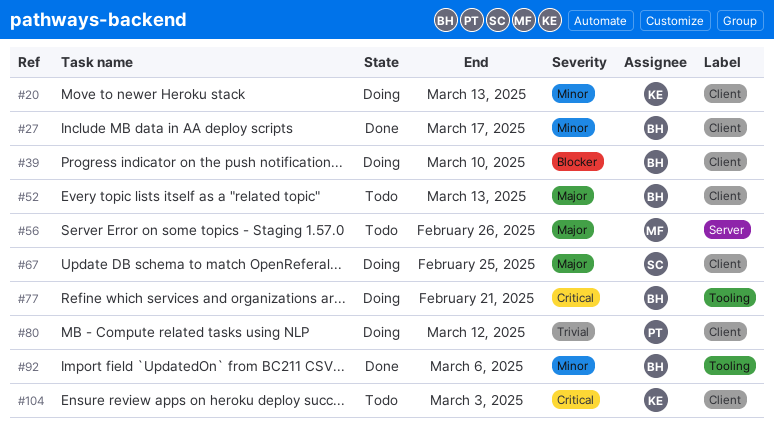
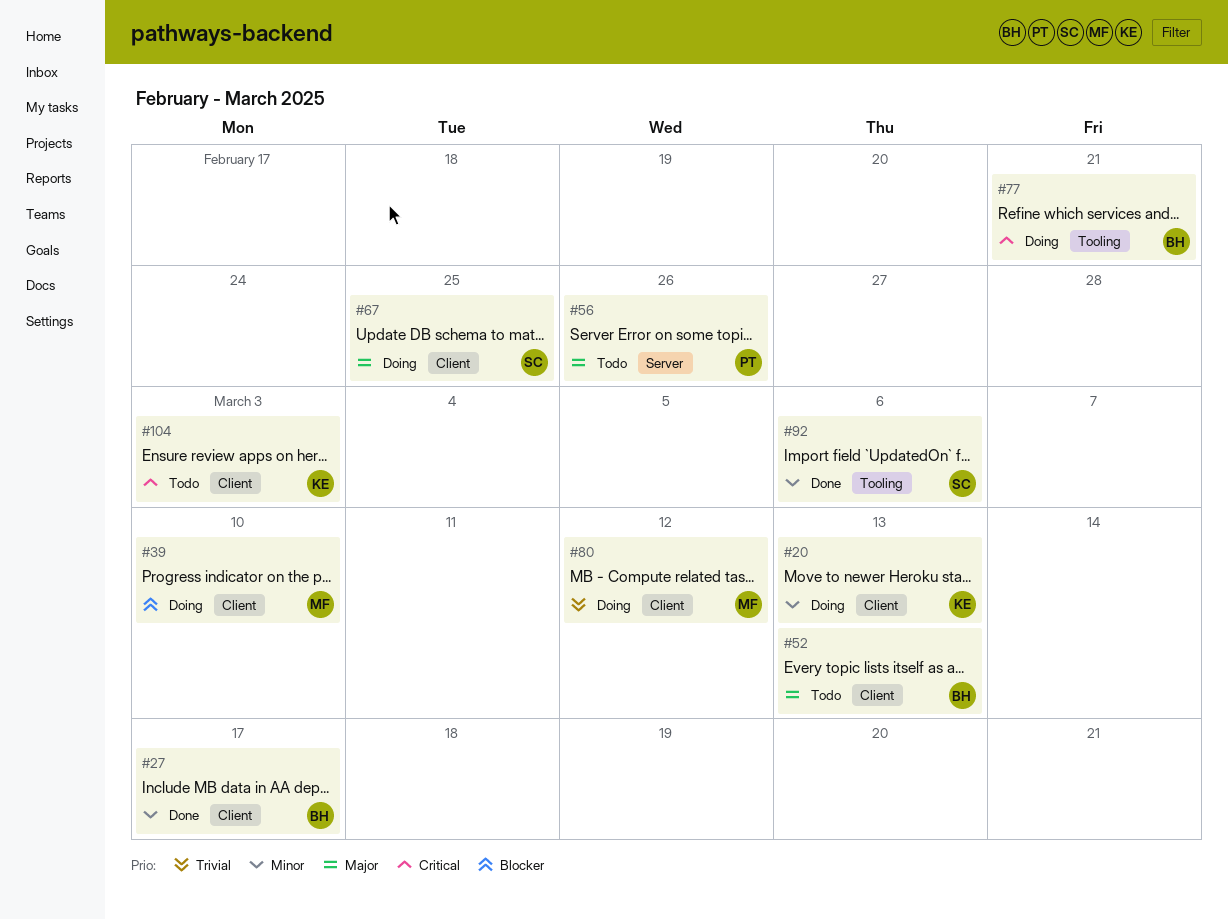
#39, owner: BH -> MF
#56, owner: MF -> PT
#80, owner: PT -> MF
#92, owner: BH -> SC

